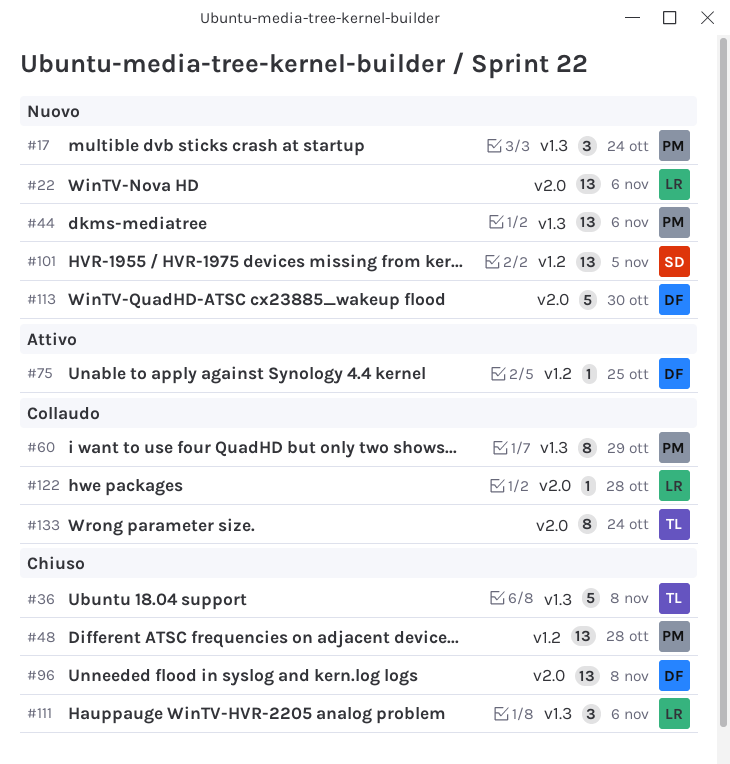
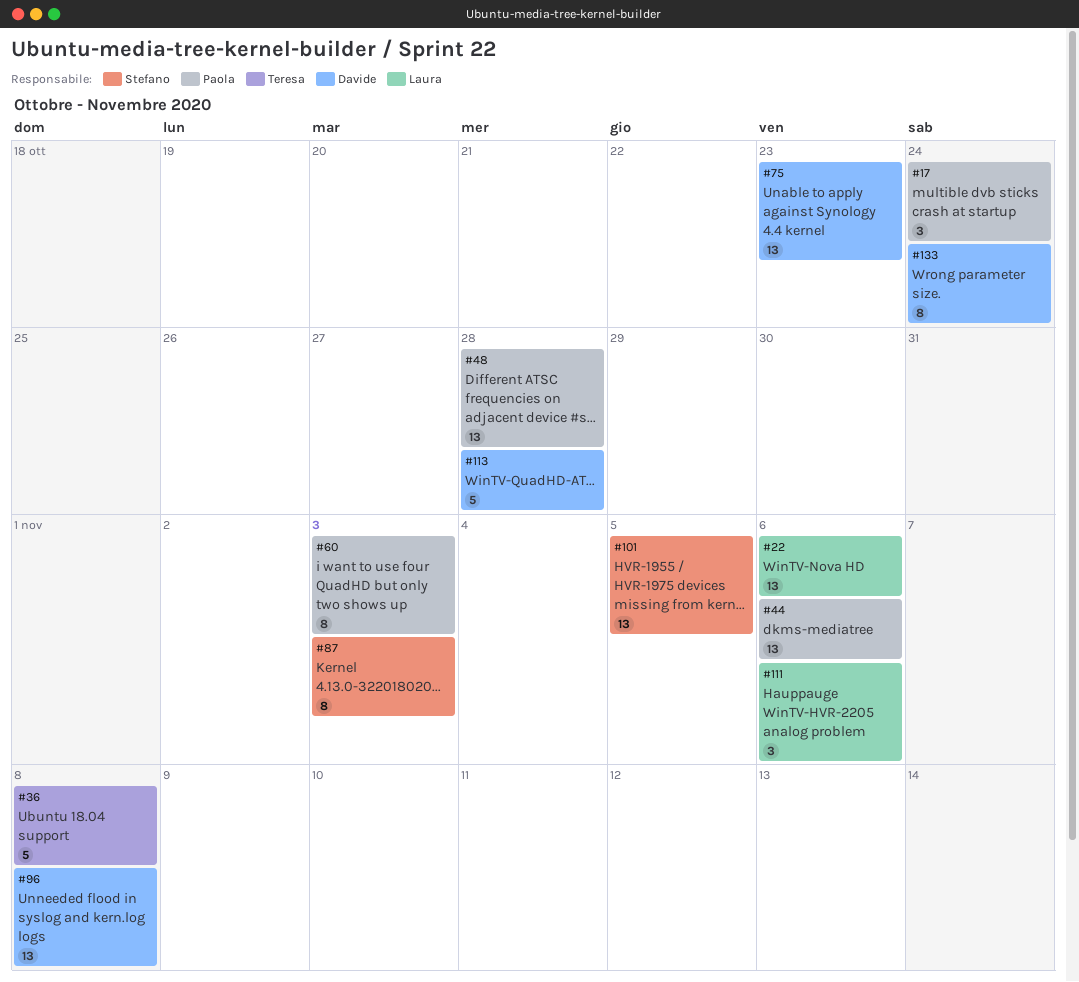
#60, due: Oct 29 -> Nov 3
#75, estimate: 1 -> 13
#75, due: Oct 25 -> Oct 23
#87: none -> present
#113, due: Oct 30 -> Oct 28
#122: present -> none
#133, owner: Teresa -> Davide

